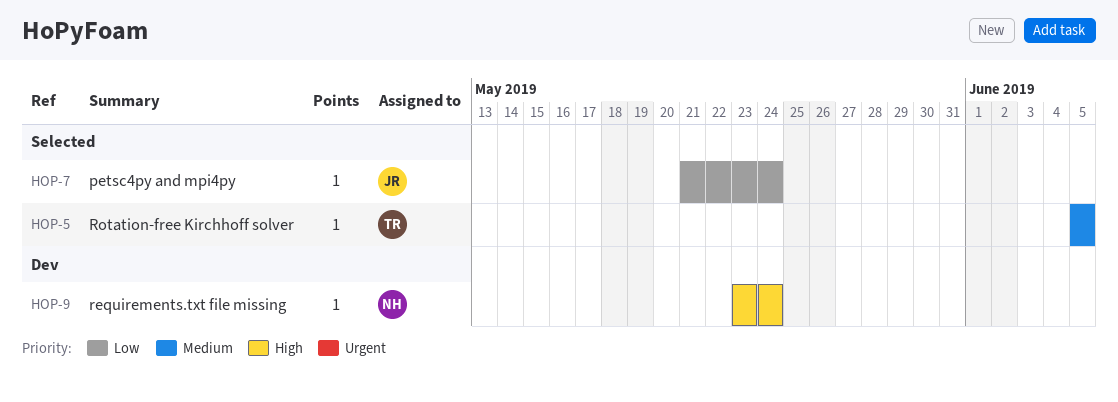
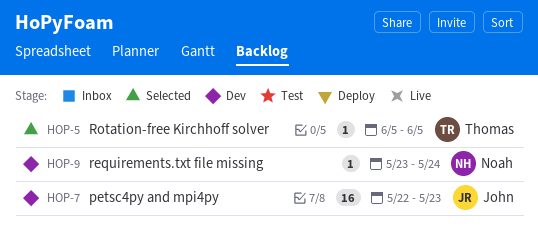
HOP-7, status: Selected -> Dev
HOP-7, estimate: 1 -> 16
HOP-7, start: May 21 -> May 22
HOP-7, due: May 24 -> May 23

